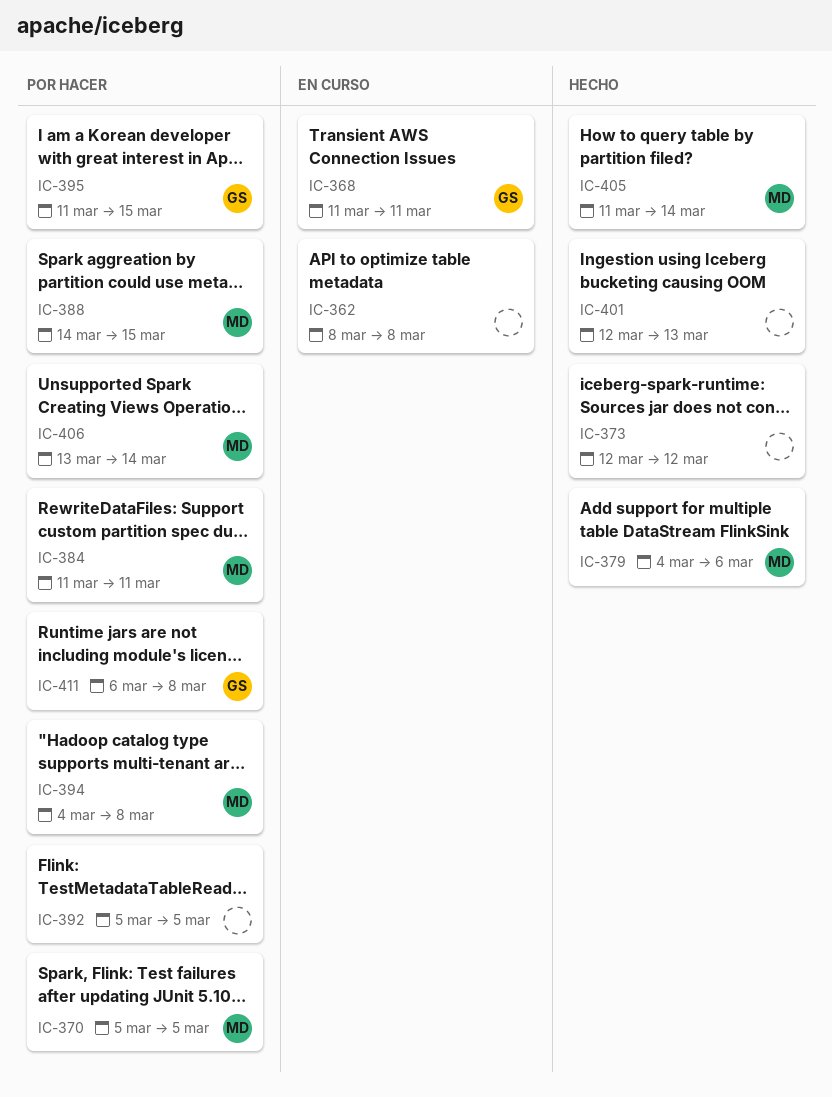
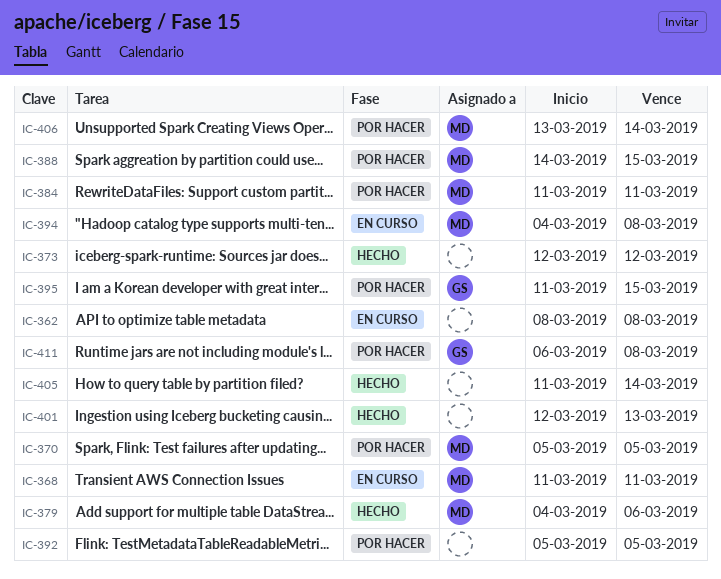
IC-368, owner: GS -> MD
IC-394, status: Por hacer -> En curso
IC-405, owner: MD -> none

